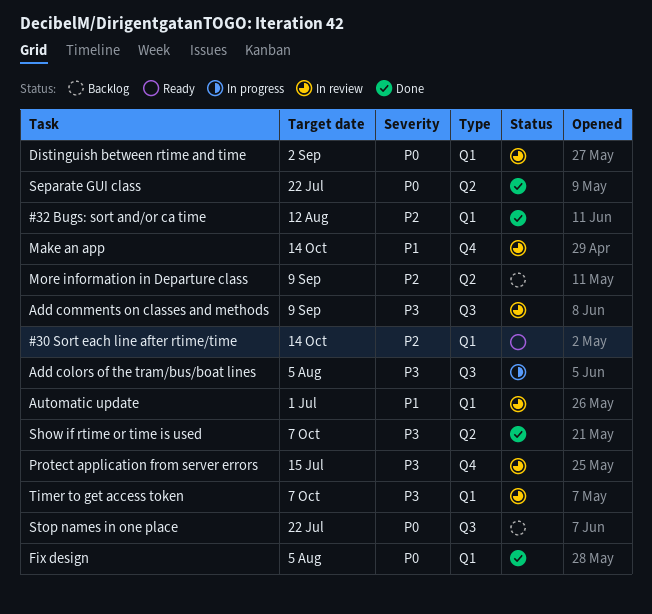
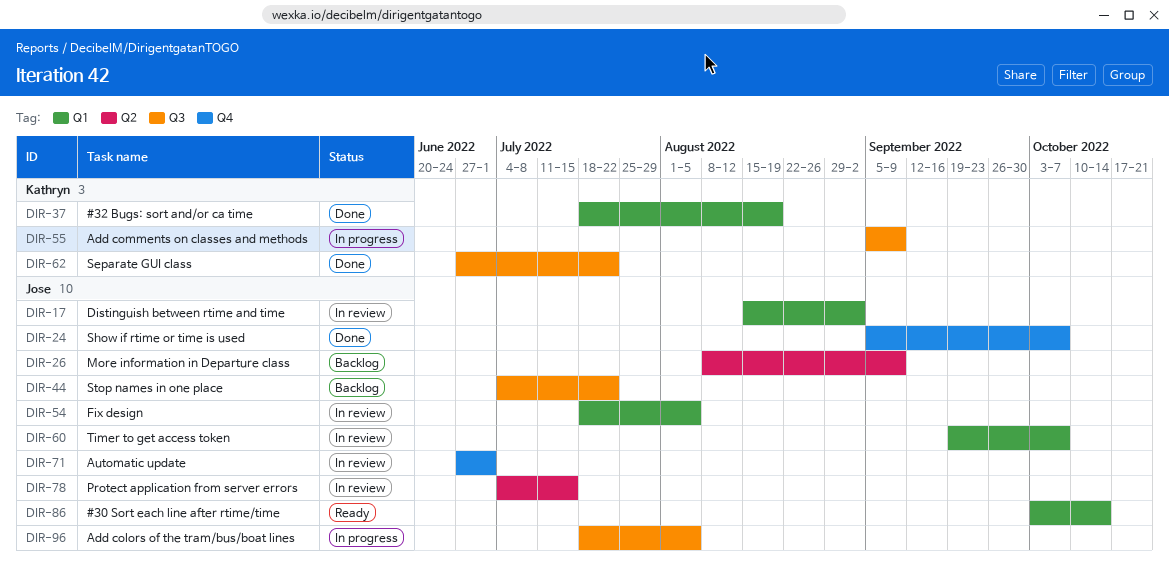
#32 Bugs: sort and/or ca time, due: Aug 12 -> Aug 19
Add comments on classes and methods, status: In review -> In progress
Automatic update, label: Q1 -> Q4
Fix design, status: Done -> In review
Make an app: present -> none
Protect application from server errors, label: Q4 -> Q2
Separate GUI class, label: Q2 -> Q3
Show if rtime or time is used, label: Q2 -> Q4

